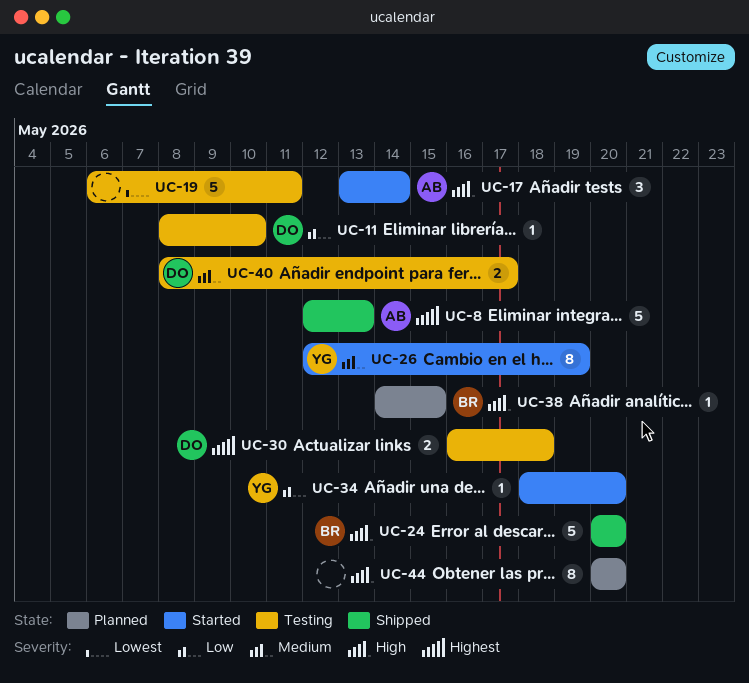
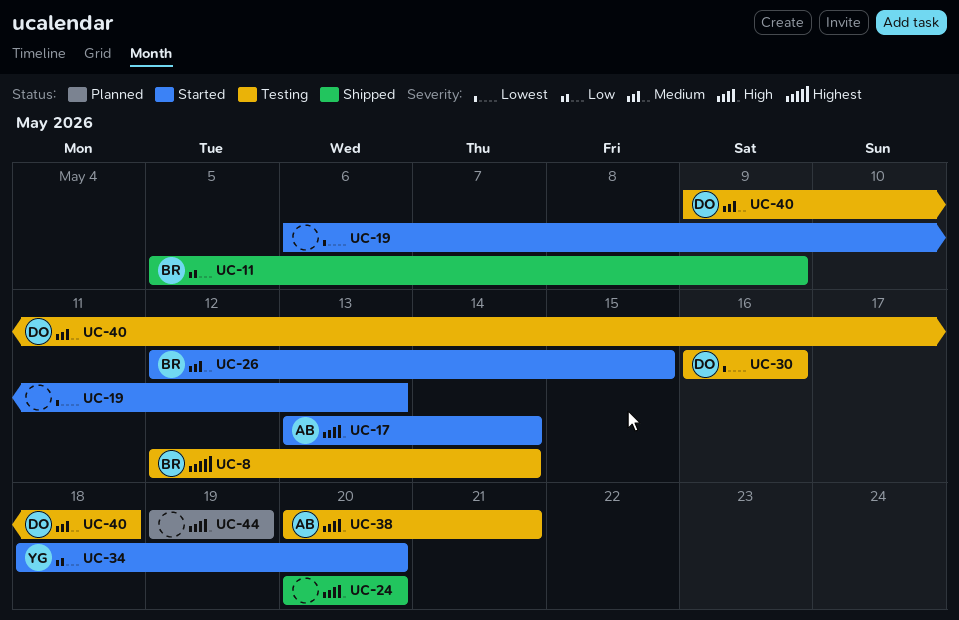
UC-8, status: Shipped -> Testing
UC-8, owner: AB -> BR
UC-8, due: May 13 -> May 14
UC-11, status: Testing -> Shipped
UC-11, owner: DO -> BR
UC-11, start: May 8 -> May 5
UC-11, due: May 10 -> May 9
UC-19, status: Testing -> Started
UC-19, due: May 11 -> May 13
UC-24, owner: BR -> none
UC-26, owner: YG -> BR
UC-26, due: May 19 -> May 15
UC-30, priority: Highest -> Lowest
UC-30, due: May 18 -> May 16
UC-38, status: Planned -> Testing
UC-38, owner: BR -> AB
UC-38, start: May 14 -> May 20
UC-38, due: May 15 -> May 21
UC-40, start: May 8 -> May 9
UC-40, due: May 17 -> May 18
UC-44, start: May 20 -> May 19
UC-44, due: May 20 -> May 19

